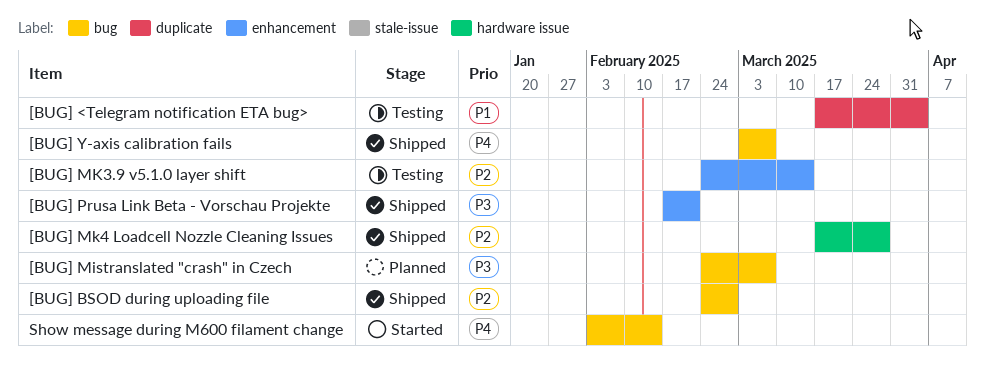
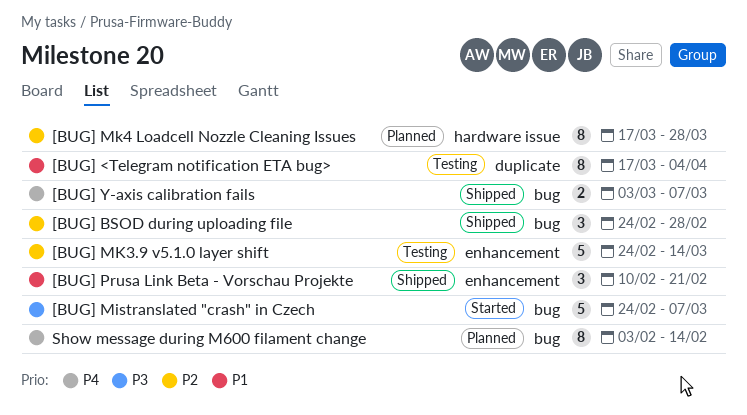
[BUG] Mistranslated "crash" in Czech, status: Planned -> Started
[BUG] Mk4 Loadcell Nozzle Cleaning Issues, status: Shipped -> Planned
[BUG] Prusa Link Beta - Vorschau Projekte, priority: P3 -> P1
[BUG] Prusa Link Beta - Vorschau Projekte, start: Feb 17 -> Feb 10
Show message during M600 filament change, status: Started -> Planned

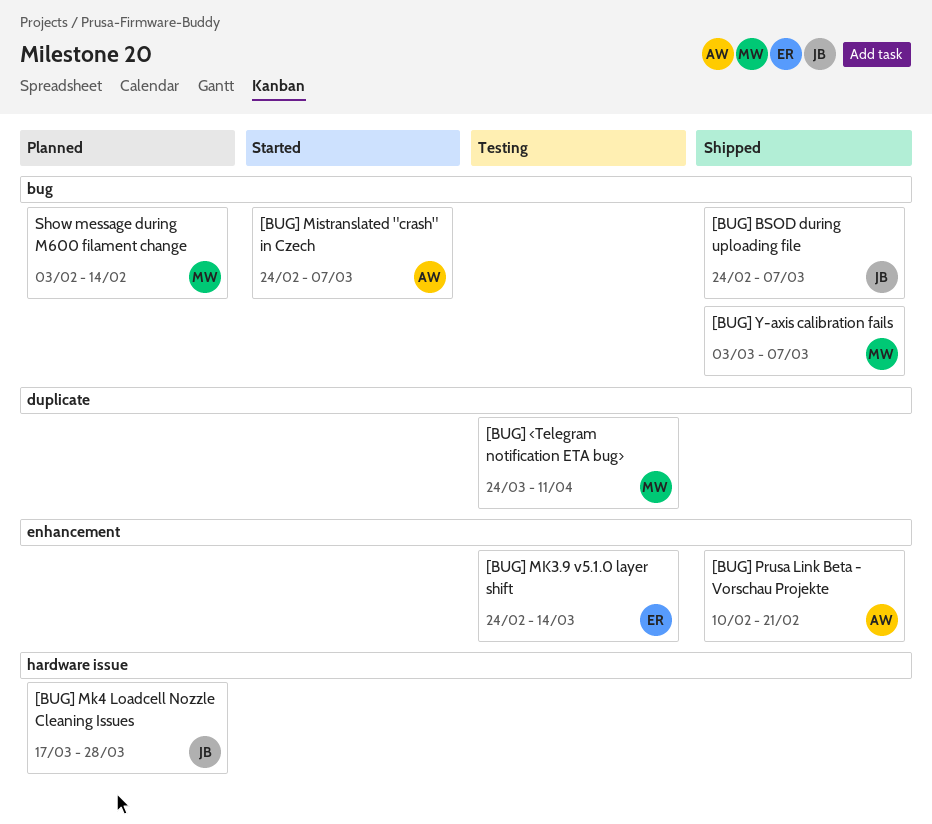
[BUG] <Telegram notification ETA bug>, start: Mar 17 -> Mar 24
[BUG] <Telegram notification ETA bug>, due: Apr 4 -> Apr 11
[BUG] BSOD during uploading file, due: Feb 28 -> Mar 7

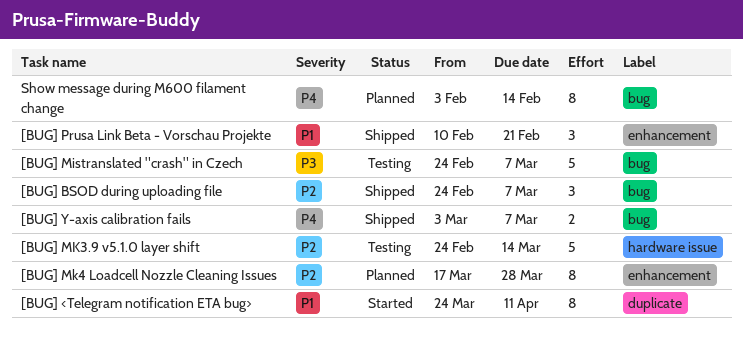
[BUG] <Telegram notification ETA bug>, status: Testing -> Started
[BUG] Mistranslated "crash" in Czech, status: Started -> Testing
[BUG] MK3.9 v5.1.0 layer shift, label: enhancement -> hardware issue
[BUG] Mk4 Loadcell Nozzle Cleaning Issues, label: hardware issue -> enhancement

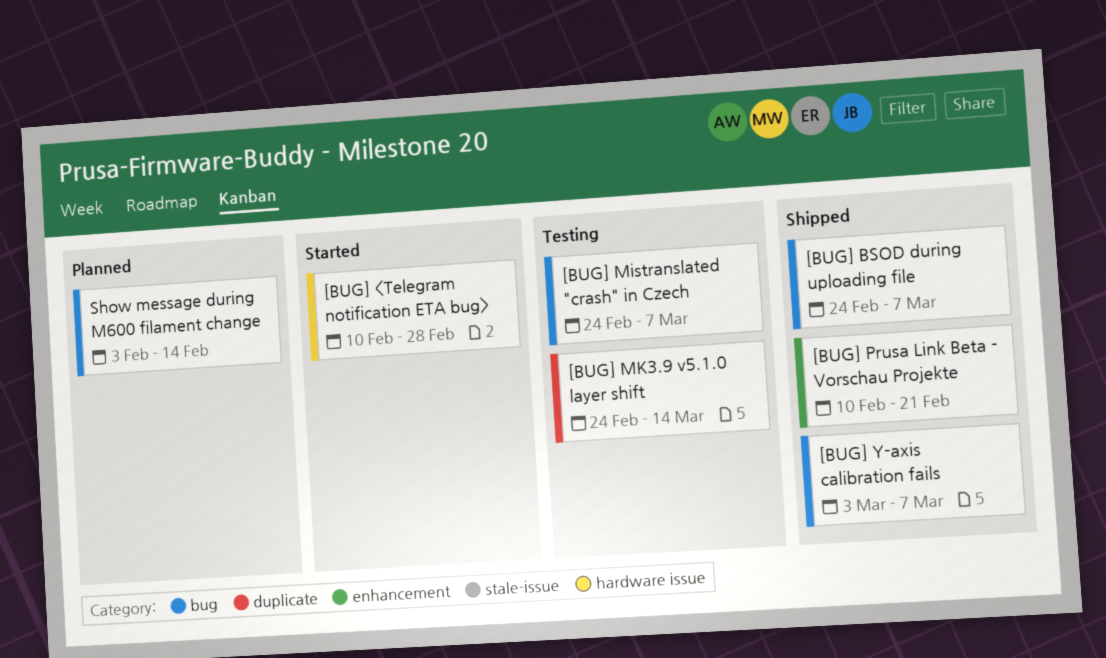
[BUG] <Telegram notification ETA bug>, label: duplicate -> hardware issue
[BUG] <Telegram notification ETA bug>, start: Mar 24 -> Feb 10
[BUG] <Telegram notification ETA bug>, due: Apr 11 -> Feb 28
[BUG] MK3.9 v5.1.0 layer shift, label: hardware issue -> duplicate
[BUG] Mk4 Loadcell Nozzle Cleaning Issues: present -> none

